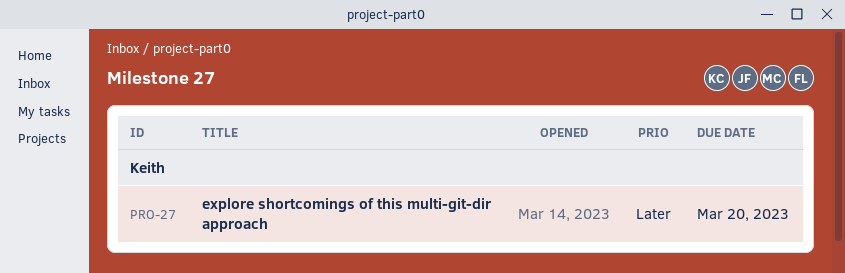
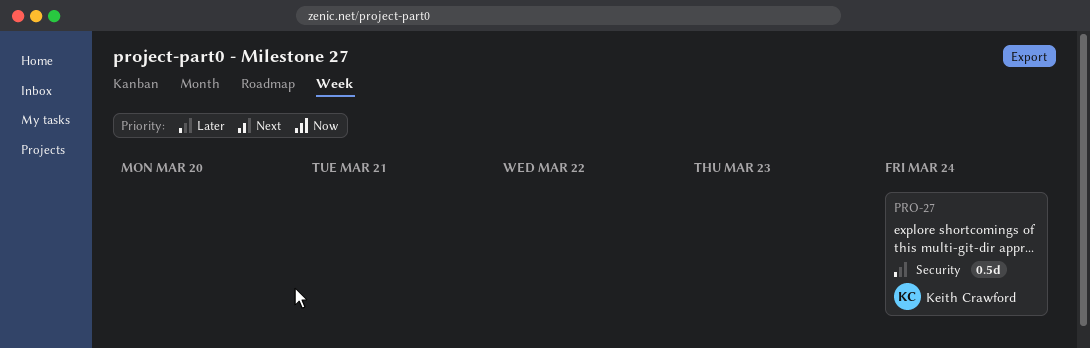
PRO-27, due: Mar 20 -> Mar 24

